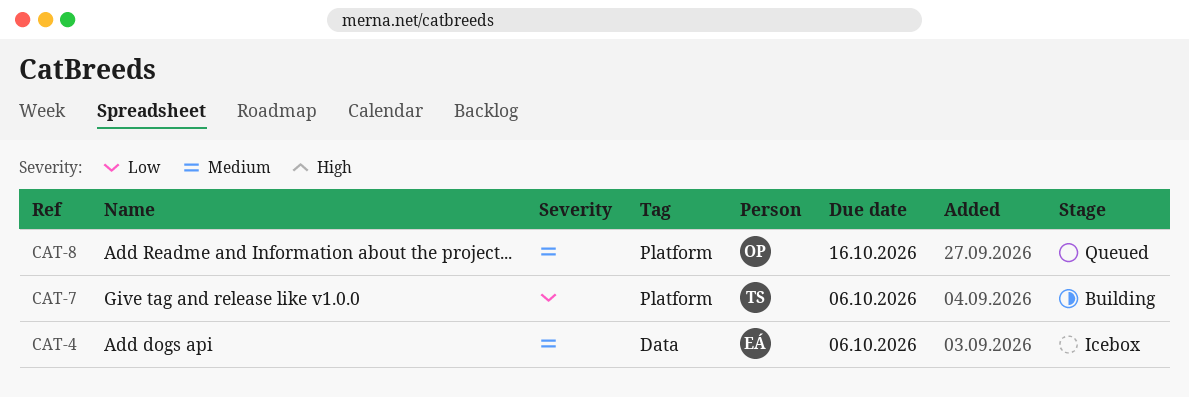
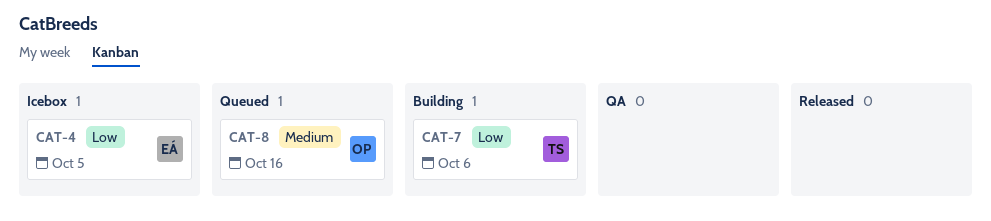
CAT-4, priority: Medium -> Low
CAT-4, due: Oct 6 -> Oct 5

